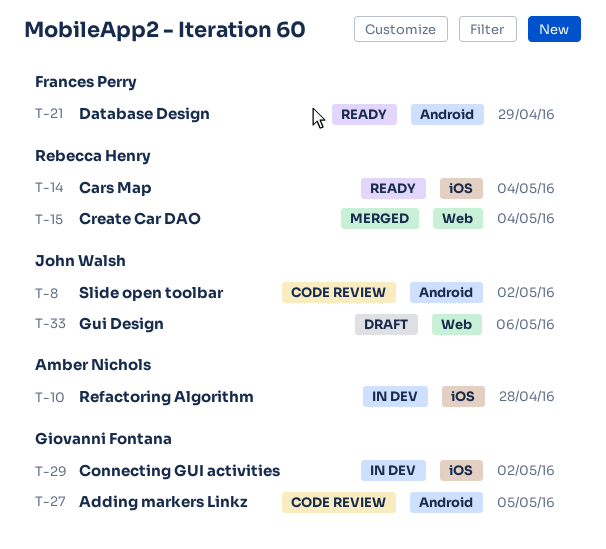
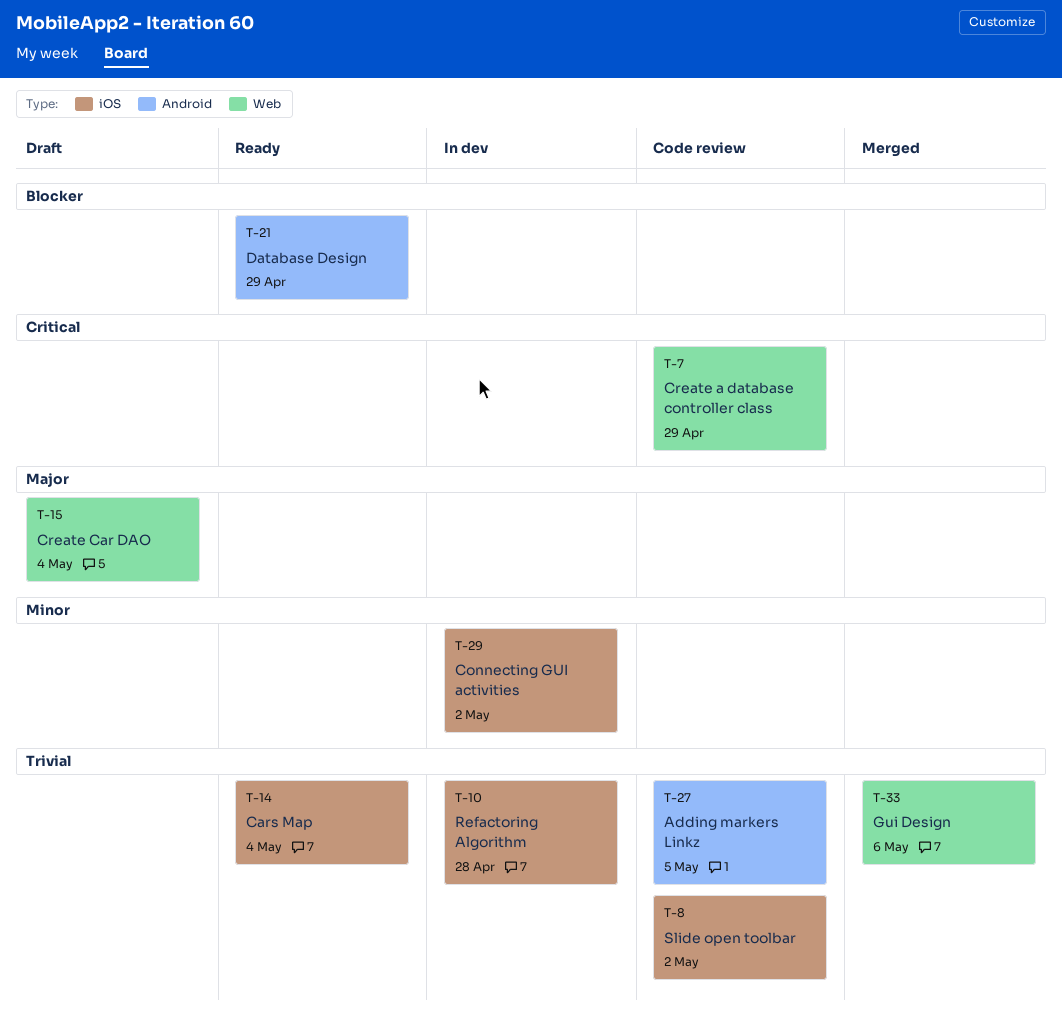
T-7: none -> present
T-8, label: Android -> iOS
T-15, status: Merged -> Draft
T-33, status: Draft -> Merged

